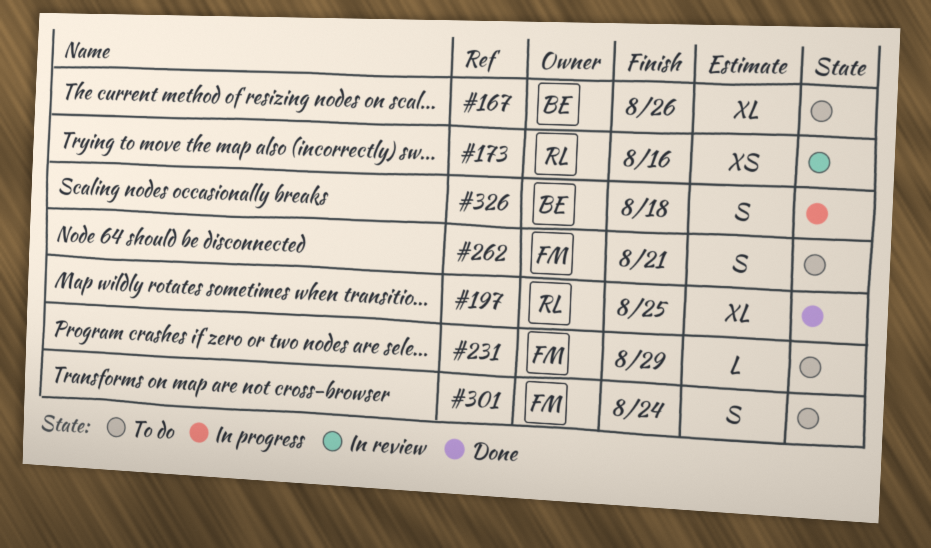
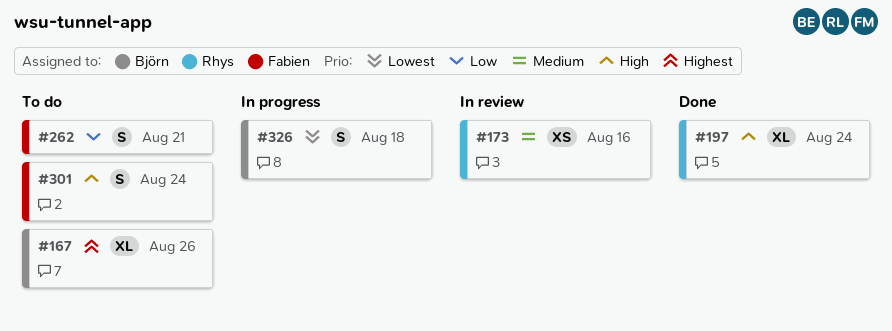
#197, due: Aug 25 -> Aug 24
#231: present -> none

